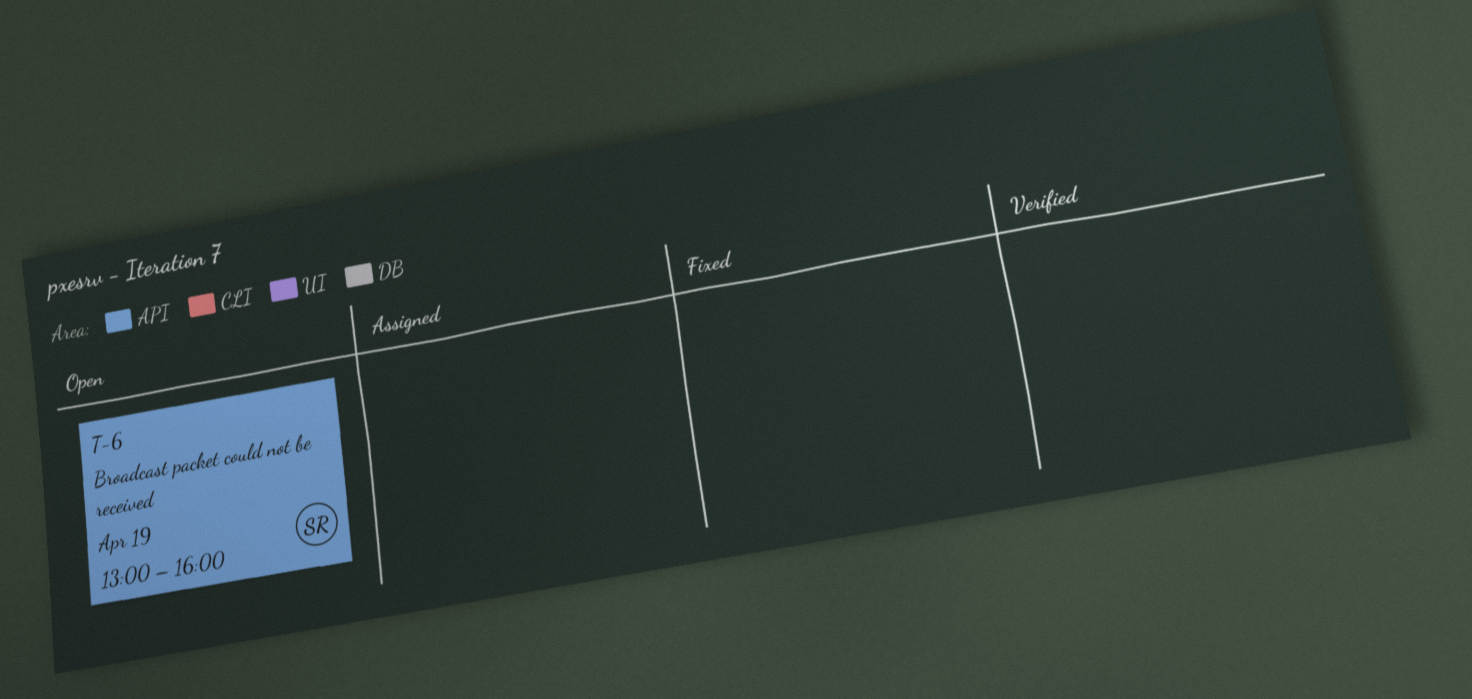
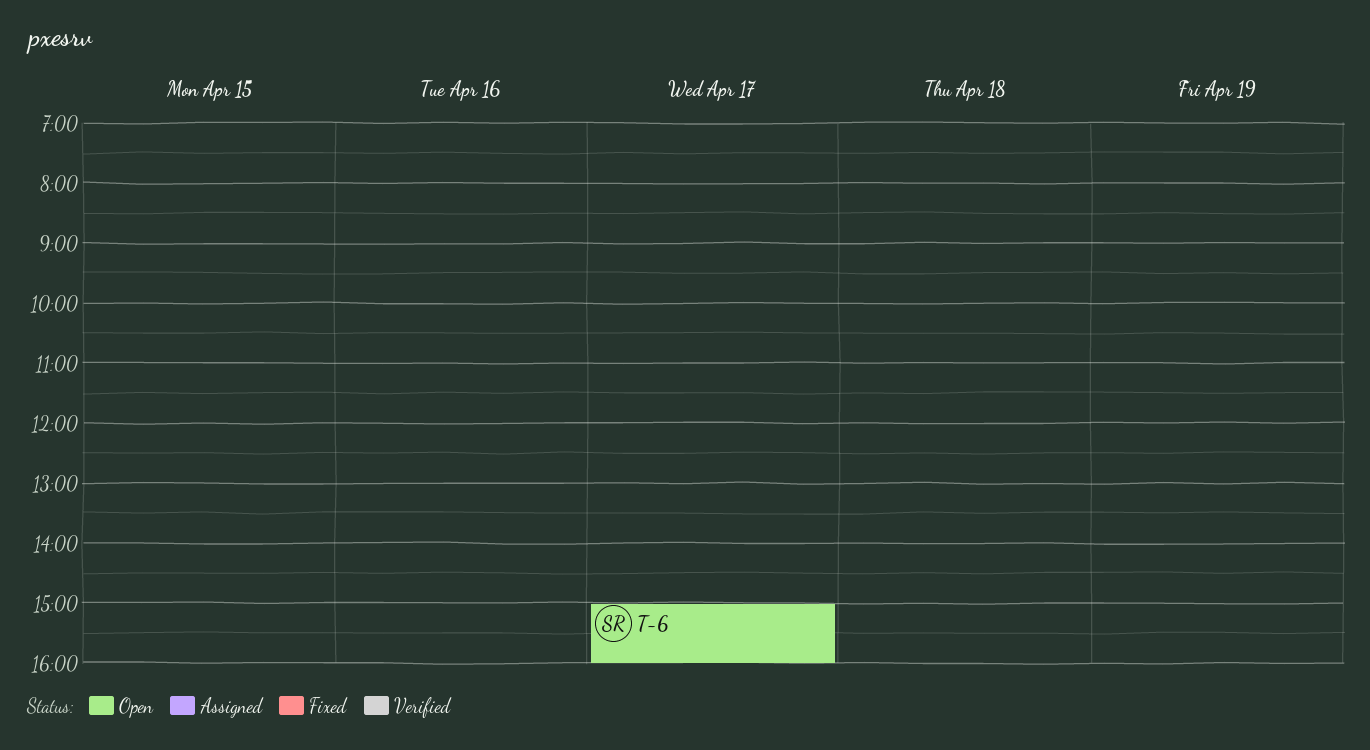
T-6, day: Apr 19 -> Apr 17
T-6, begins: 13:00 -> 15:00

